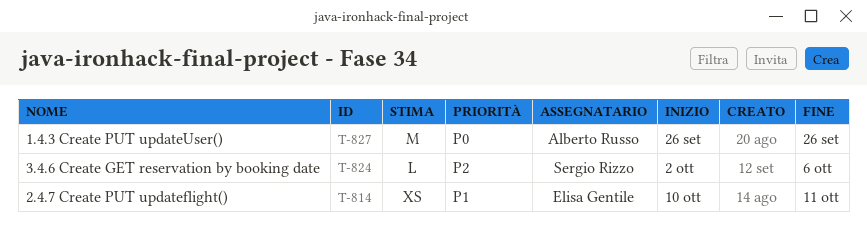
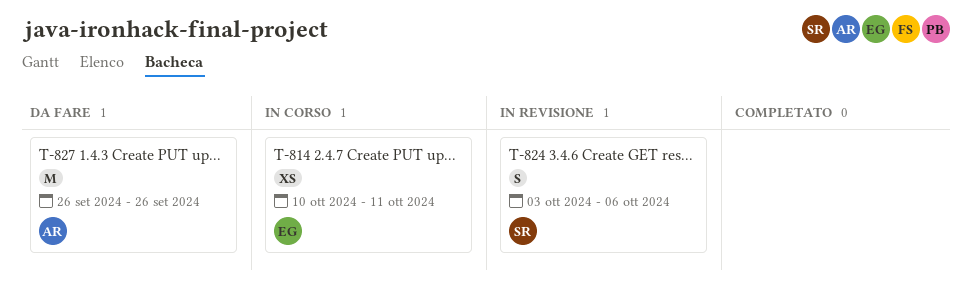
T-824, estimate: L -> S
T-824, start: Oct 2 -> Oct 3

